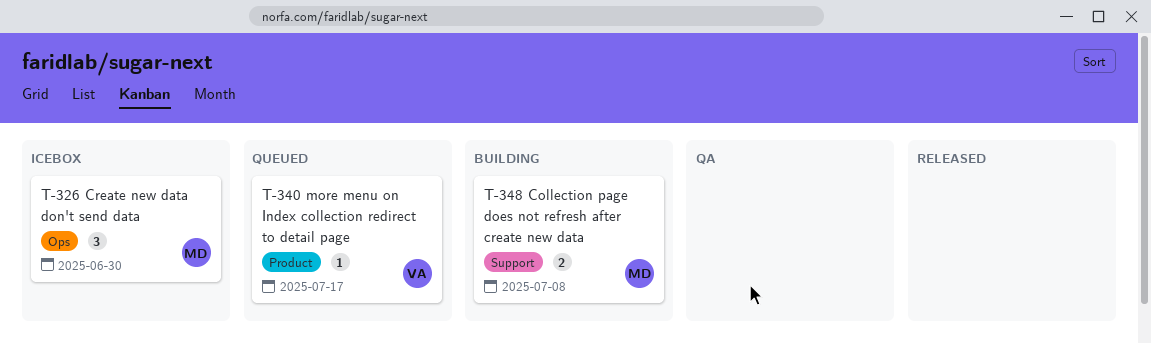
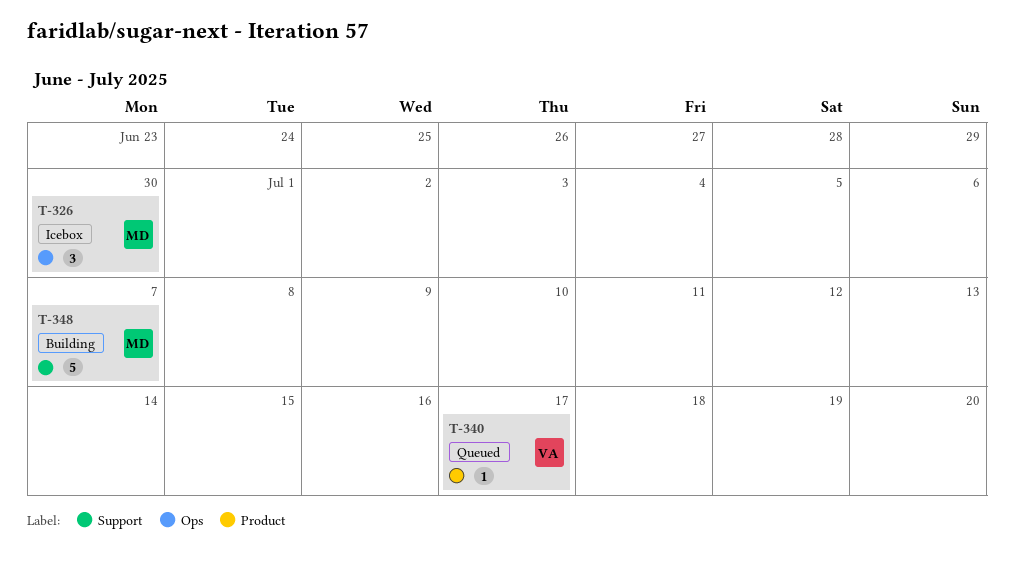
T-348, estimate: 2 -> 5
T-348, due: Jul 8 -> Jul 7

